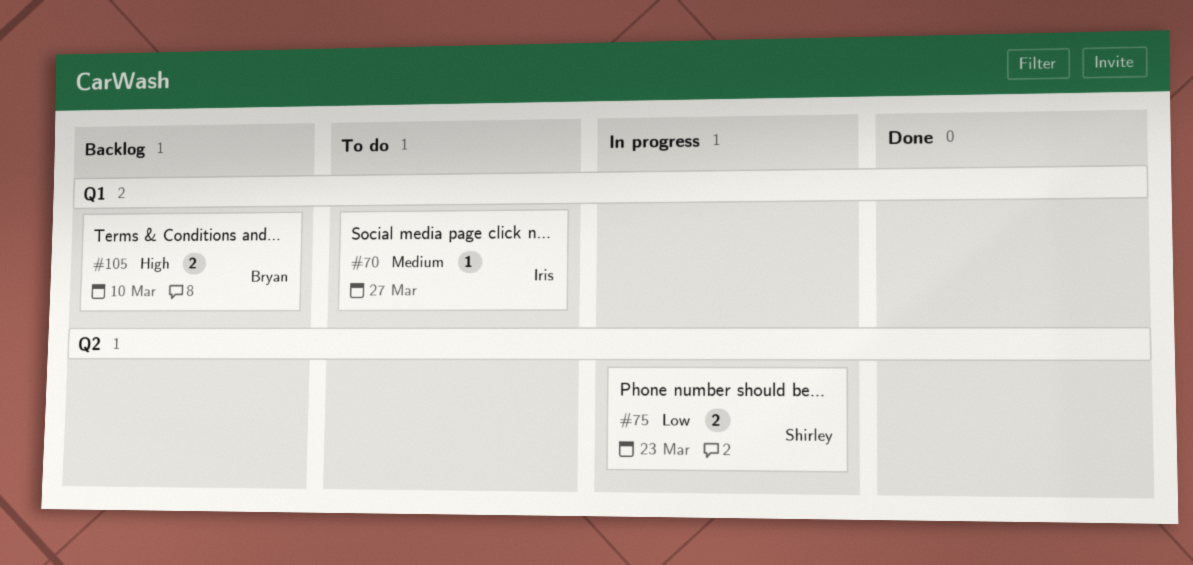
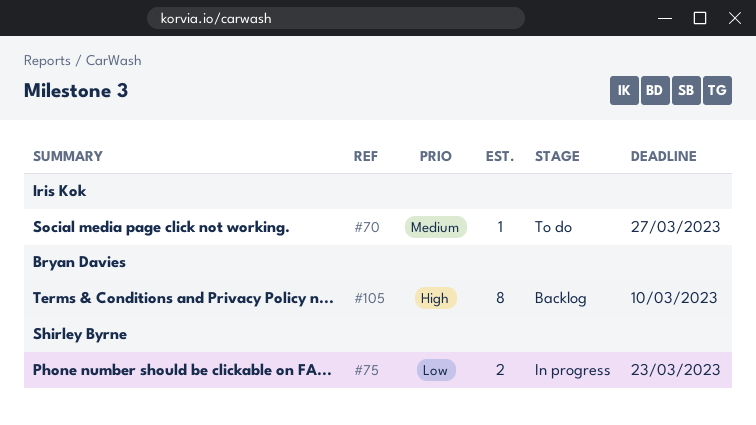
#105, estimate: 2 -> 8

